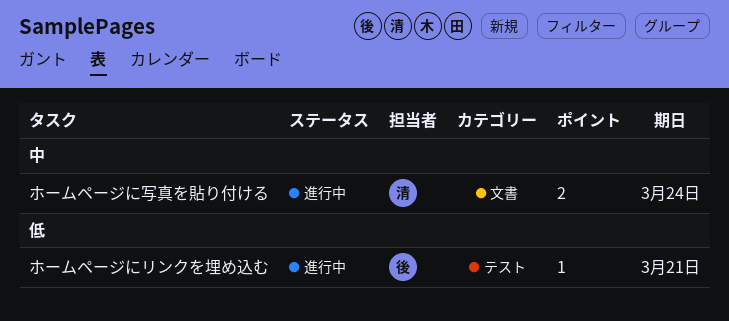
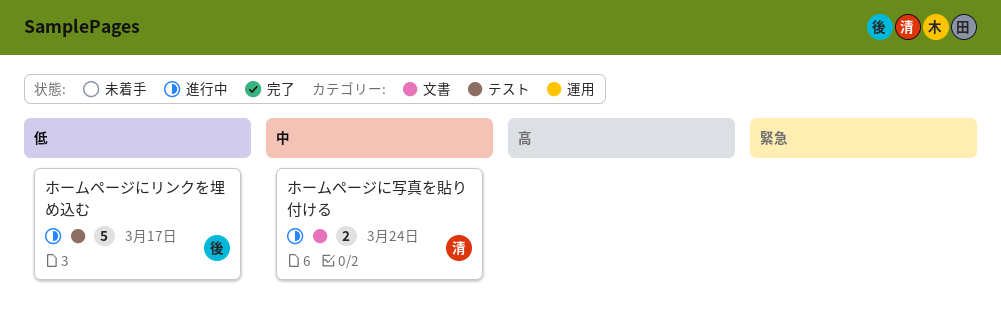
ホームページにリンクを埋め込む, estimate: 1 -> 5
ホームページにリンクを埋め込む, due: Mar 21 -> Mar 17

